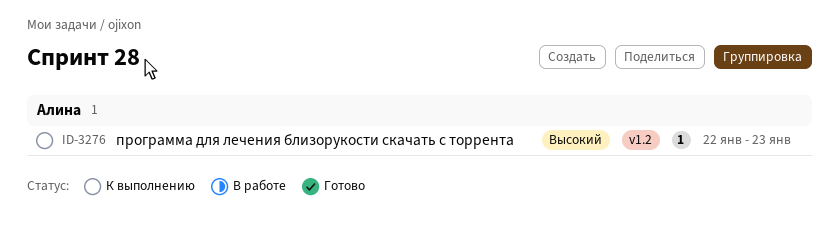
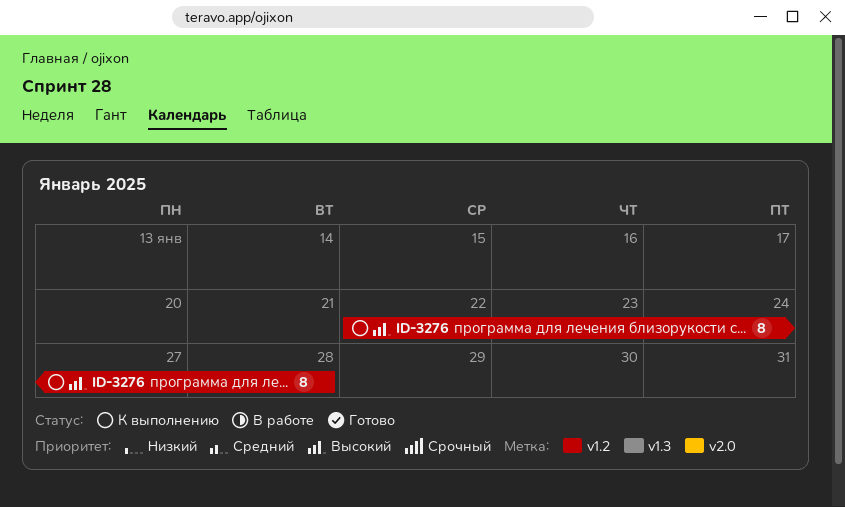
ID-3276, estimate: 1 -> 8
ID-3276, due: Jan 23 -> Jan 28

